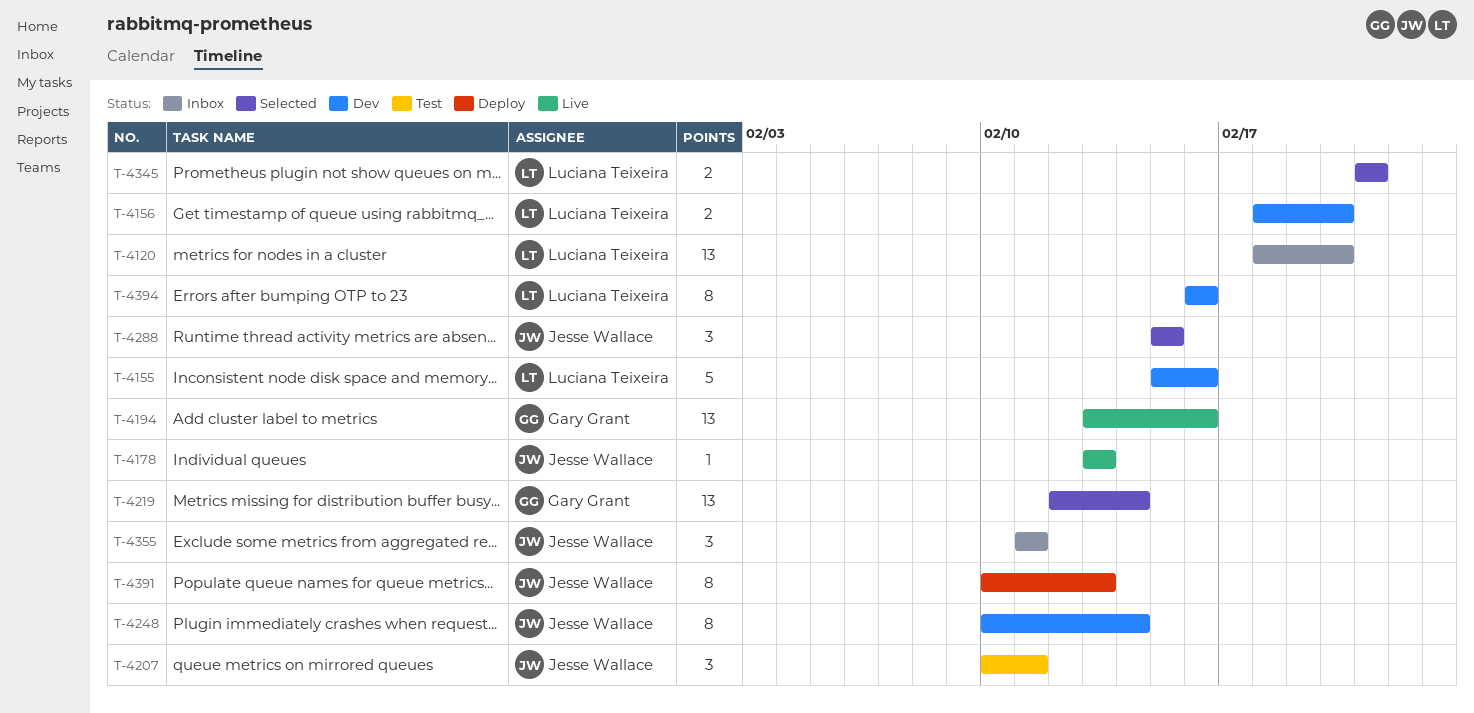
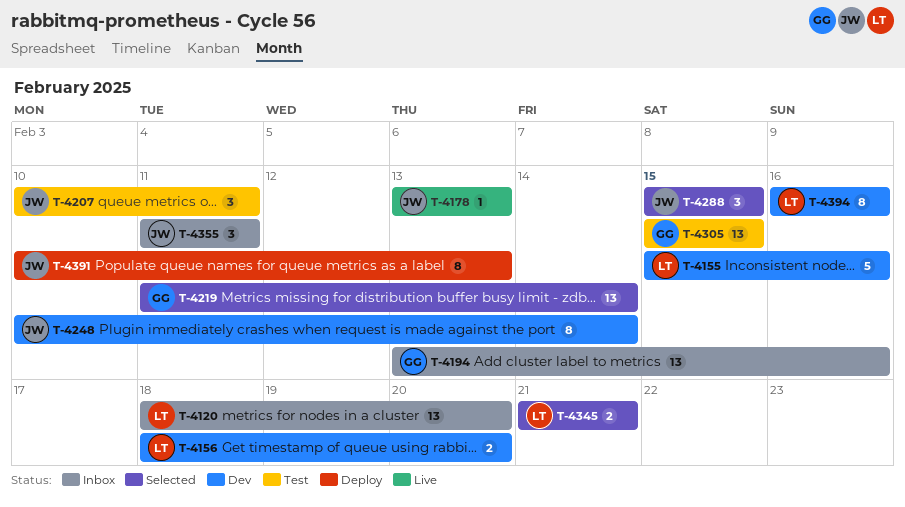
T-4194, status: Live -> Inbox
T-4219, start: Feb 12 -> Feb 11
T-4305: none -> present

